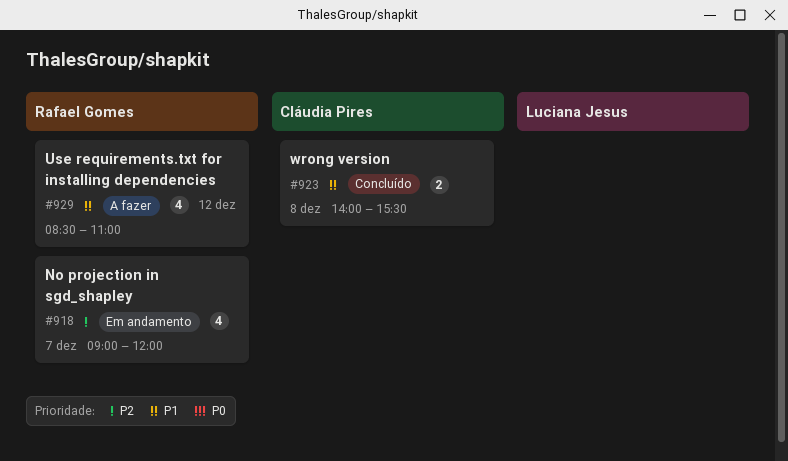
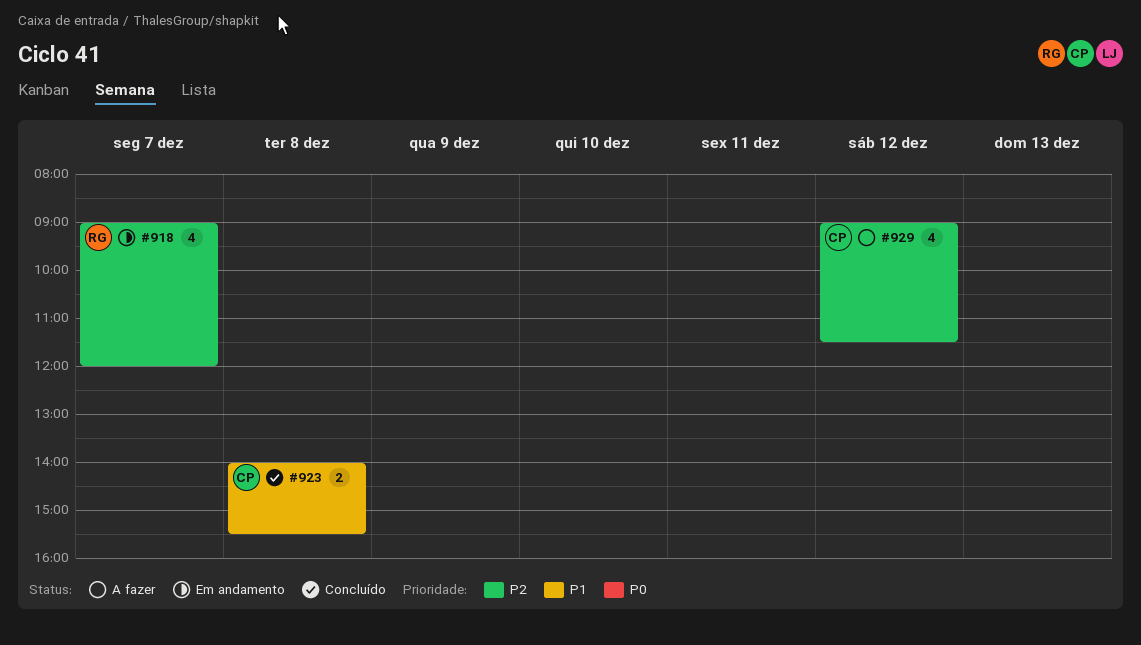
#929, owner: Rafael Gomes -> Cláudia Pires
#929, priority: P1 -> P2
#929, begins: 08:30 -> 09:00
#929, ends: 11:00 -> 11:30

